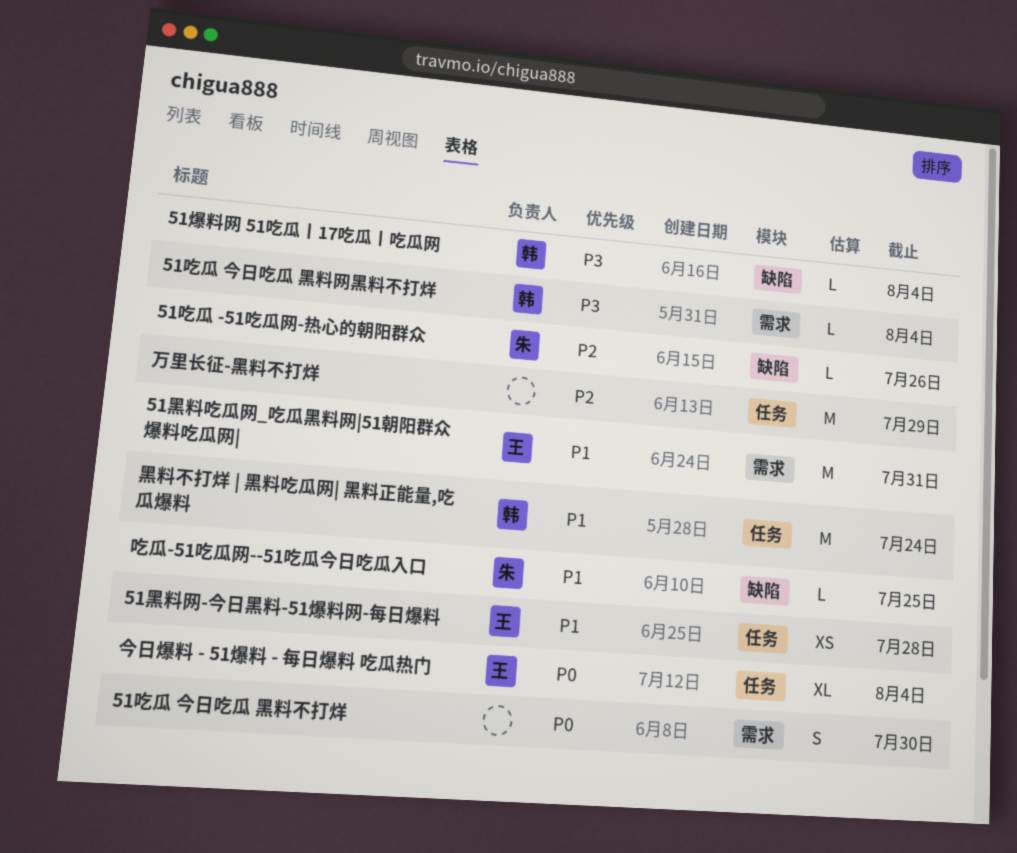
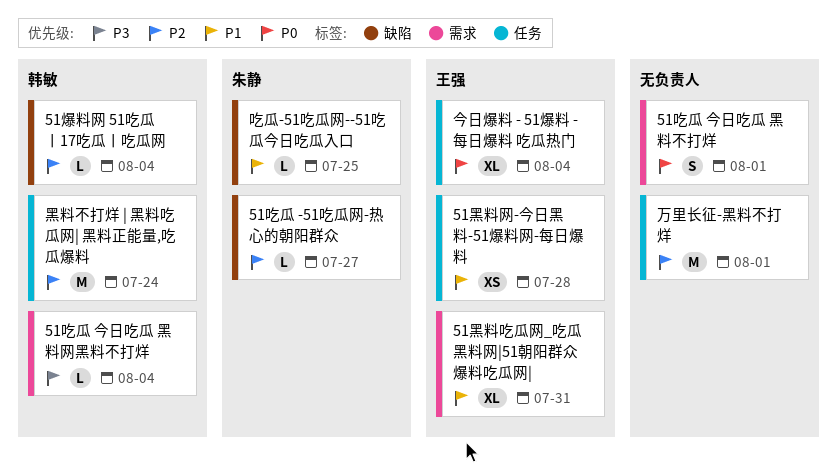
51吃瓜 -51吃瓜网-热心的朝阳群众, due: Jul 26 -> Jul 27
51吃瓜 今日吃瓜 黑料不打烊, due: Jul 30 -> Aug 1
51爆料网 51吃瓜丨17吃瓜丨吃瓜网, priority: P3 -> P2
51黑料吃瓜网_吃瓜黑料网|51朝阳群众爆料吃瓜网|, estimate: M -> XL
万里长征-黑料不打烊, due: Jul 29 -> Aug 1
黑料不打烊 | 黑料吃瓜网| 黑料正能量,吃瓜爆料, priority: P1 -> P2

